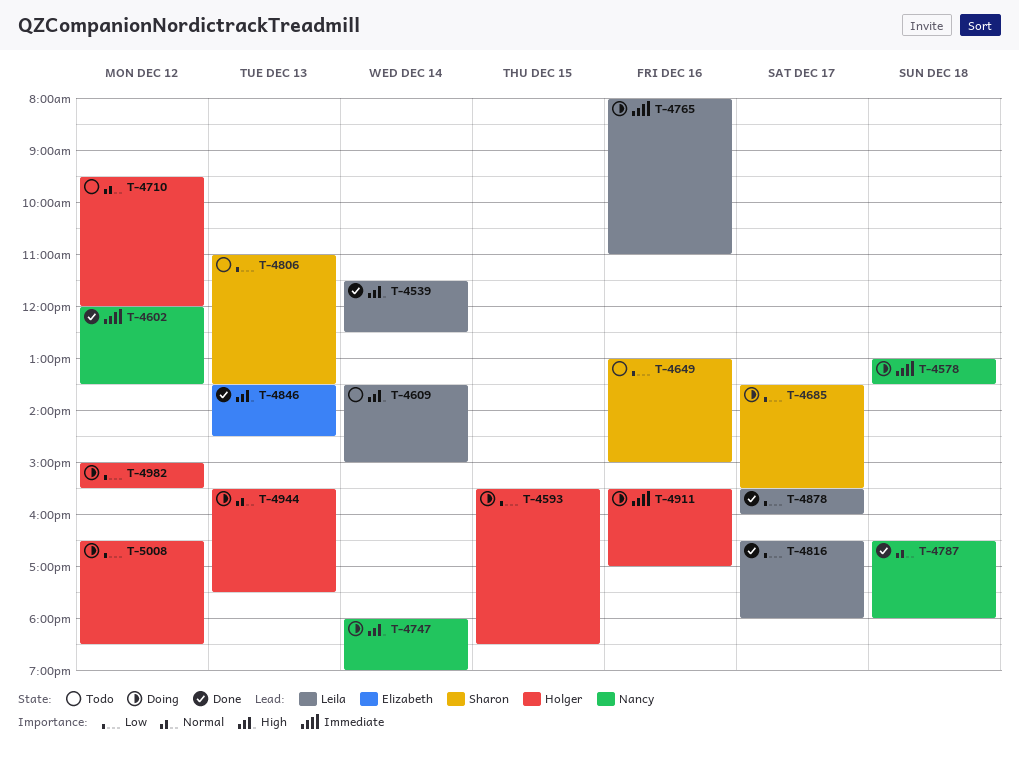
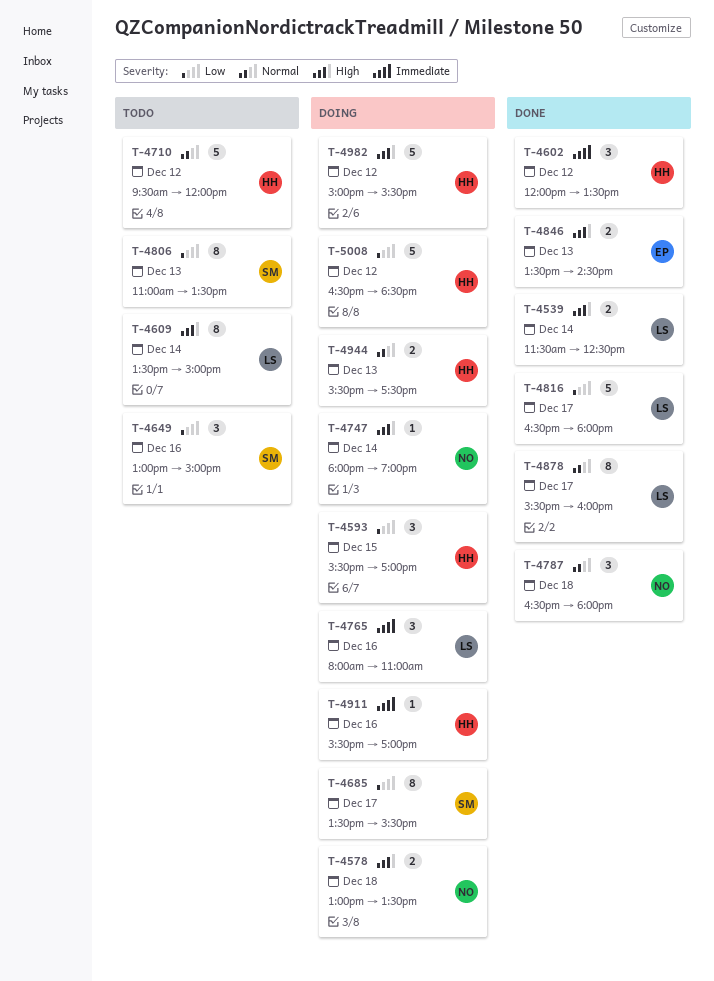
T-4578, priority: Immediate -> High
T-4593, ends: 18:30 -> 17:00
T-4602, owner: Nancy -> Holger
T-4878, priority: Low -> Normal
T-4982, priority: Low -> High

